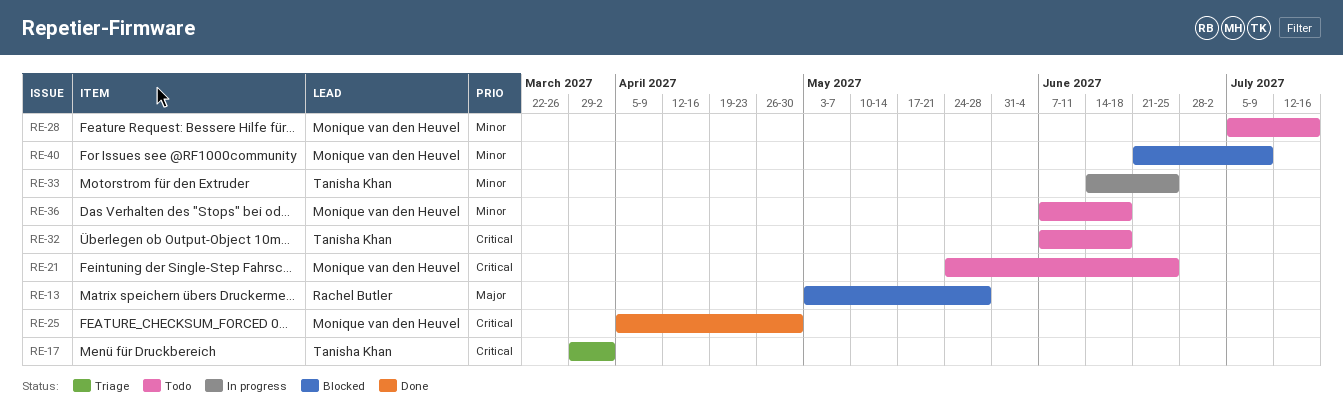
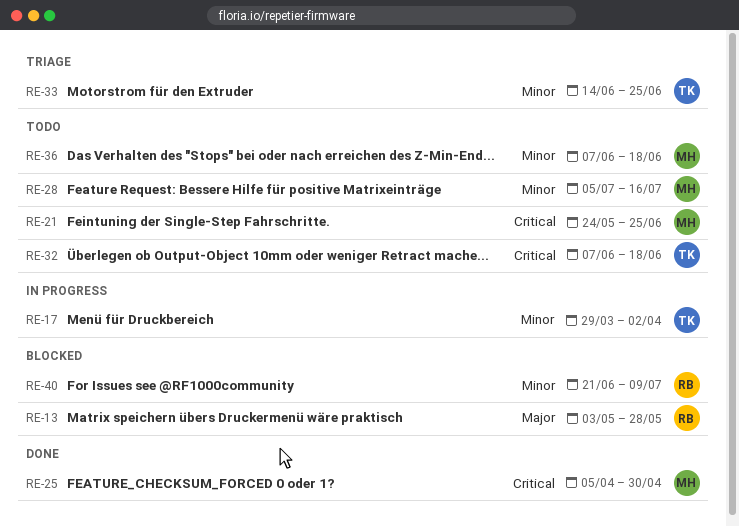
RE-17, status: Triage -> In progress
RE-17, priority: Critical -> Minor
RE-33, status: In progress -> Triage
RE-40, owner: Monique van den Heuvel -> Rachel Butler

